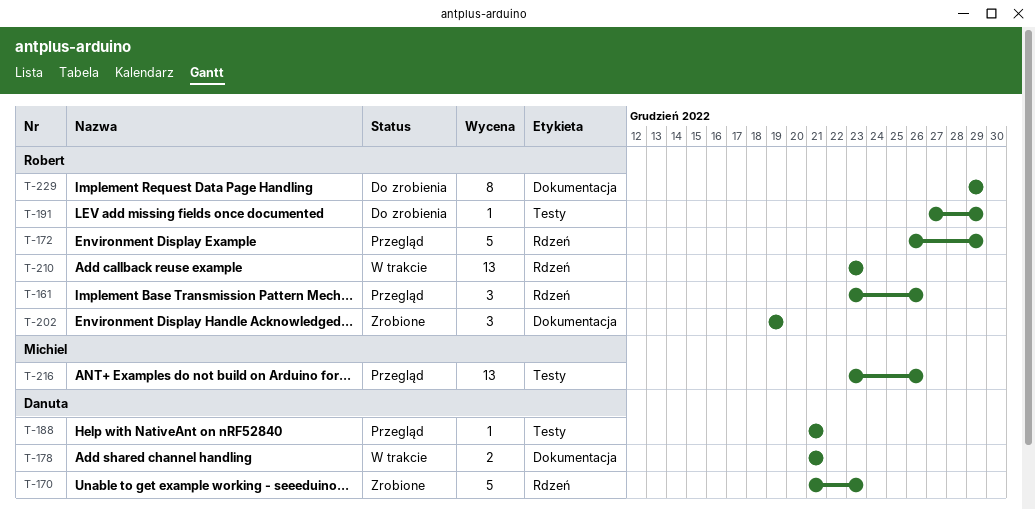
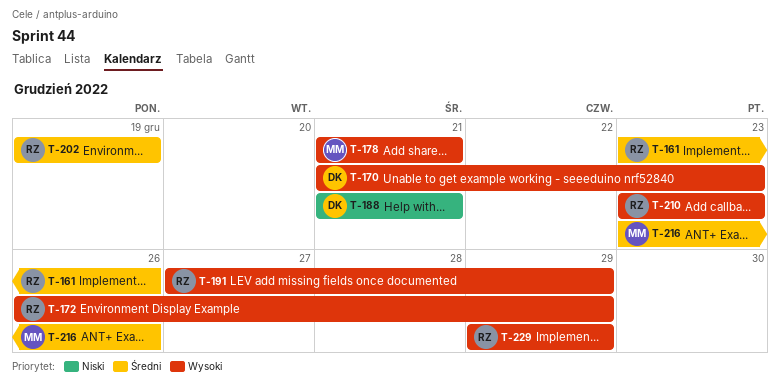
T-178, owner: Danuta -> Michiel

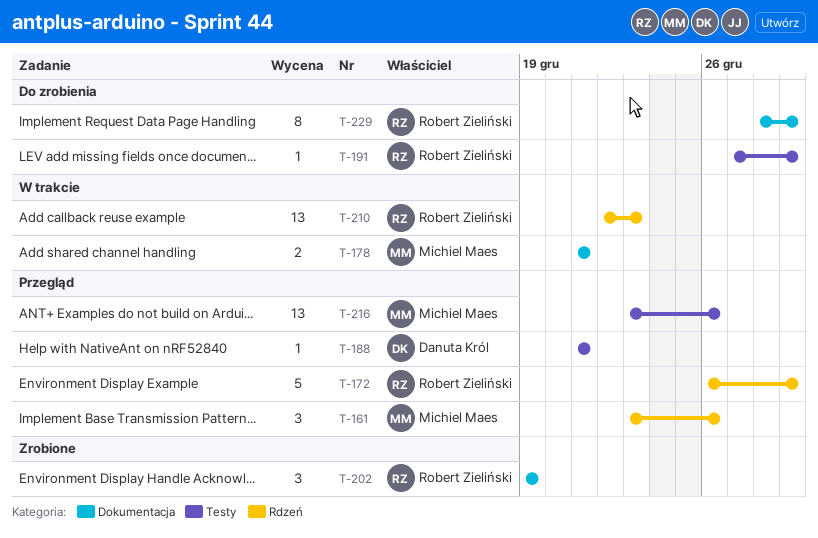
T-161, owner: Robert Zieliński -> Michiel Maes
T-170: present -> none
T-210, start: Dec 23 -> Dec 22
T-229, start: Dec 29 -> Dec 28

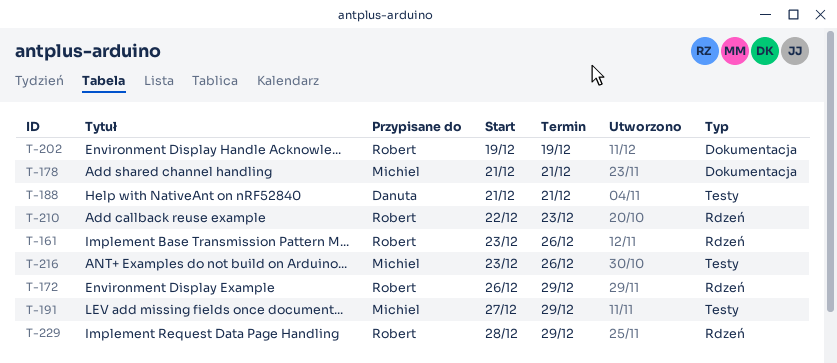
T-161, owner: Michiel Maes -> Robert Zieliński
T-191, owner: Robert Zieliński -> Michiel Maes
T-229, label: Dokumentacja -> Rdzeń

